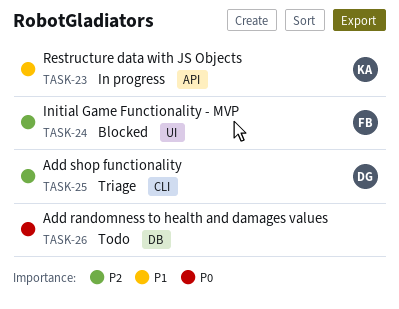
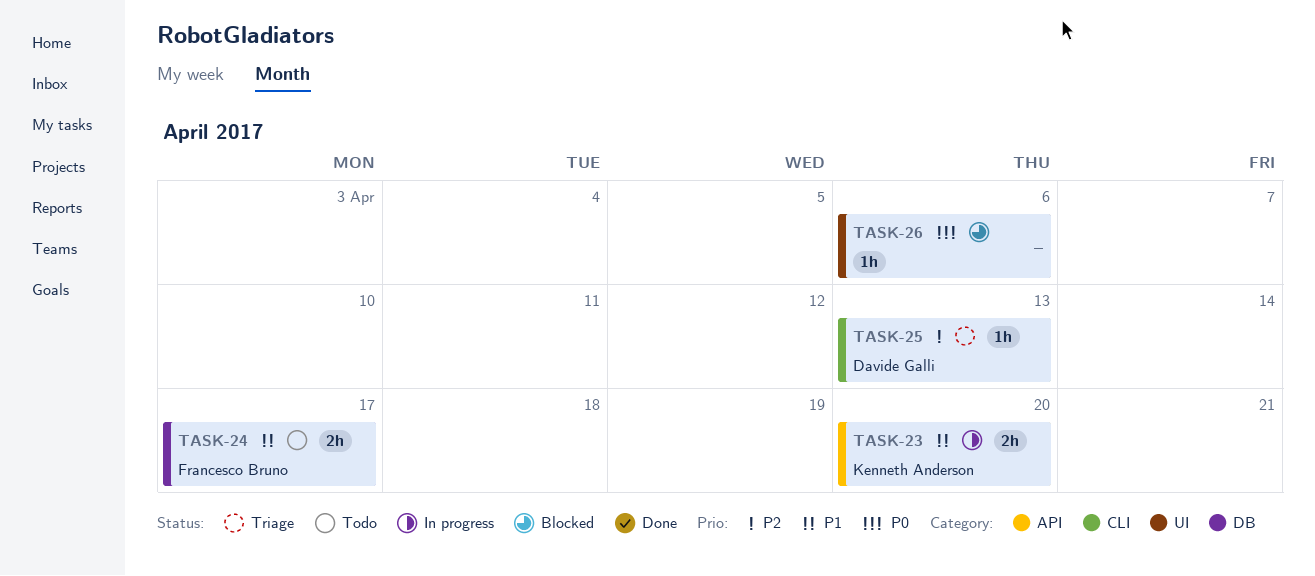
TASK-24, status: Blocked -> Todo
TASK-24, priority: P2 -> P1
TASK-24, label: UI -> DB
TASK-26, status: Todo -> Blocked
TASK-26, label: DB -> UI

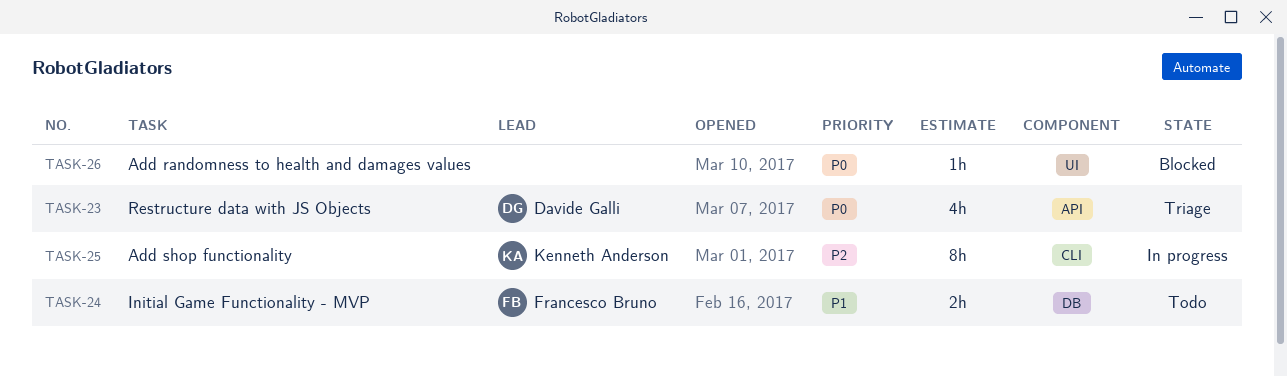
TASK-23, status: In progress -> Triage
TASK-23, owner: Kenneth Anderson -> Davide Galli
TASK-23, priority: P1 -> P0
TASK-23, estimate: 2h -> 4h
TASK-25, status: Triage -> In progress
TASK-25, owner: Davide Galli -> Kenneth Anderson
TASK-25, estimate: 1h -> 8h

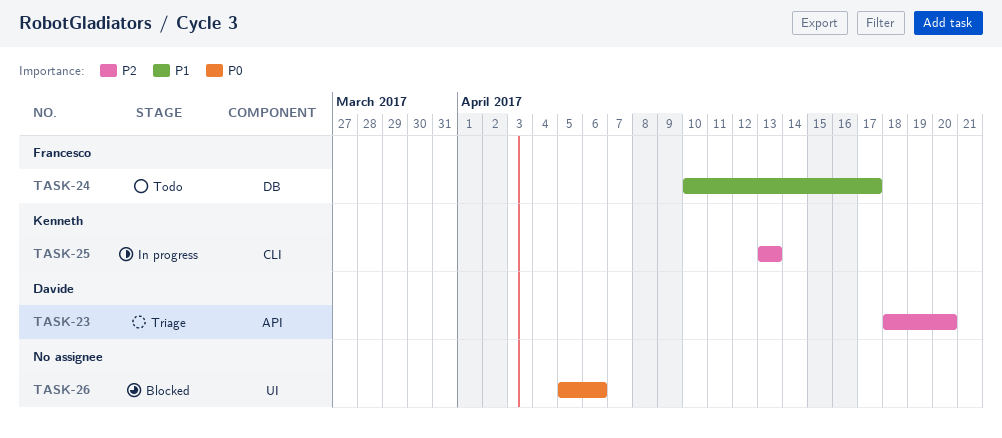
TASK-23, priority: P0 -> P2

